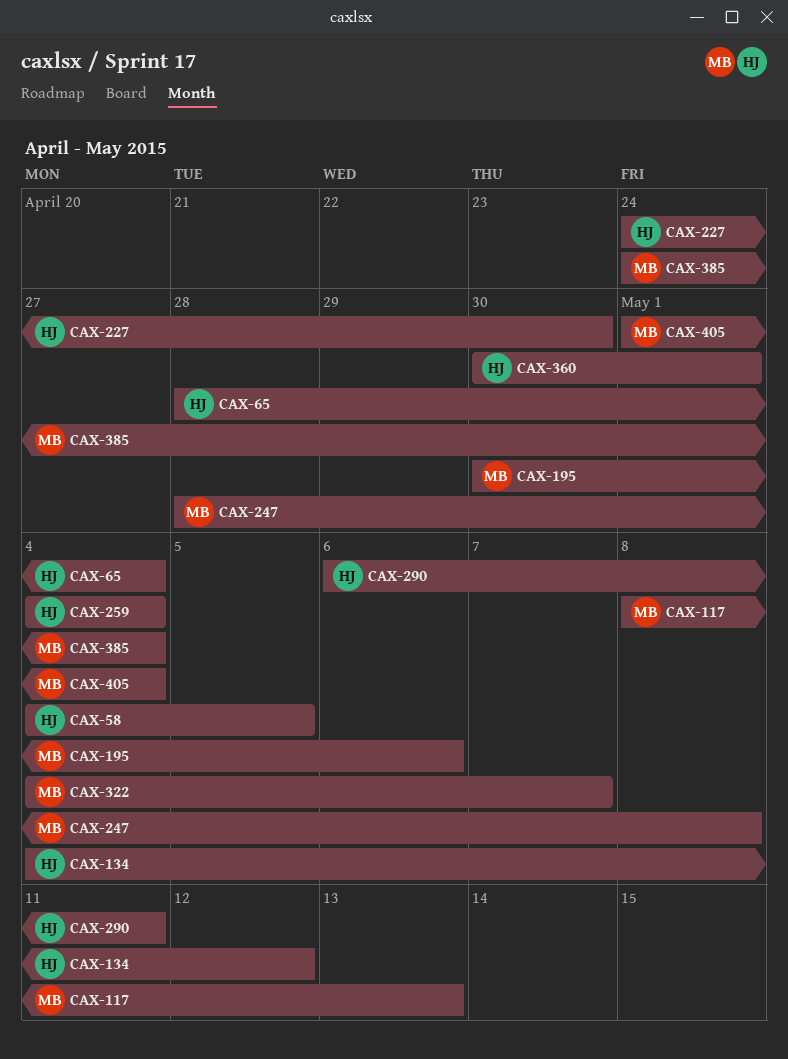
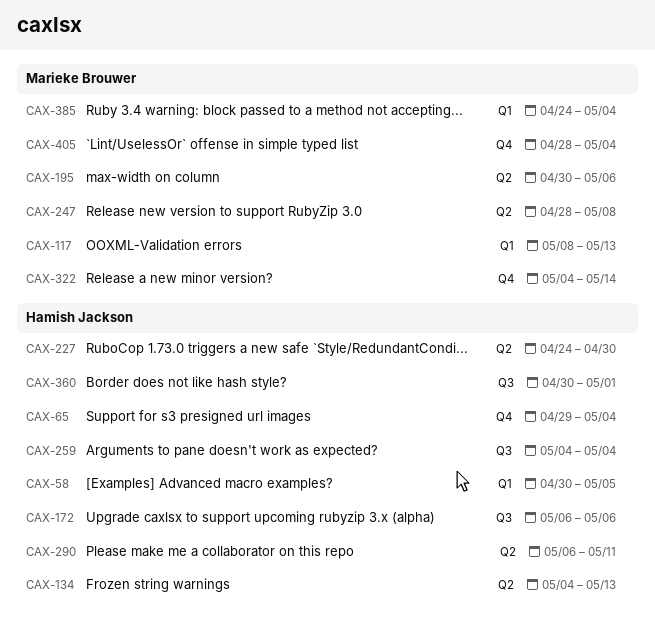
CAX-58, start: May 4 -> Apr 30
CAX-65, start: Apr 28 -> Apr 29
CAX-134, due: May 12 -> May 13
CAX-172: none -> present
CAX-322, due: May 7 -> May 14
CAX-405, start: May 1 -> Apr 28

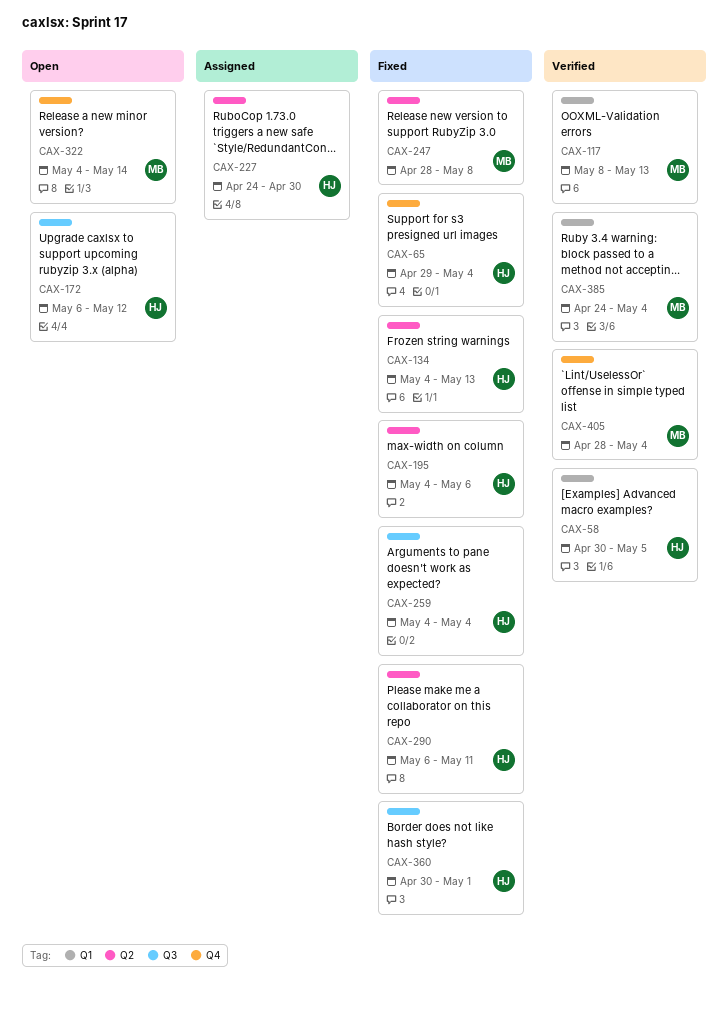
CAX-172, due: May 6 -> May 12
CAX-195, owner: Marieke Brouwer -> Hamish Jackson
CAX-195, start: Apr 30 -> May 4

